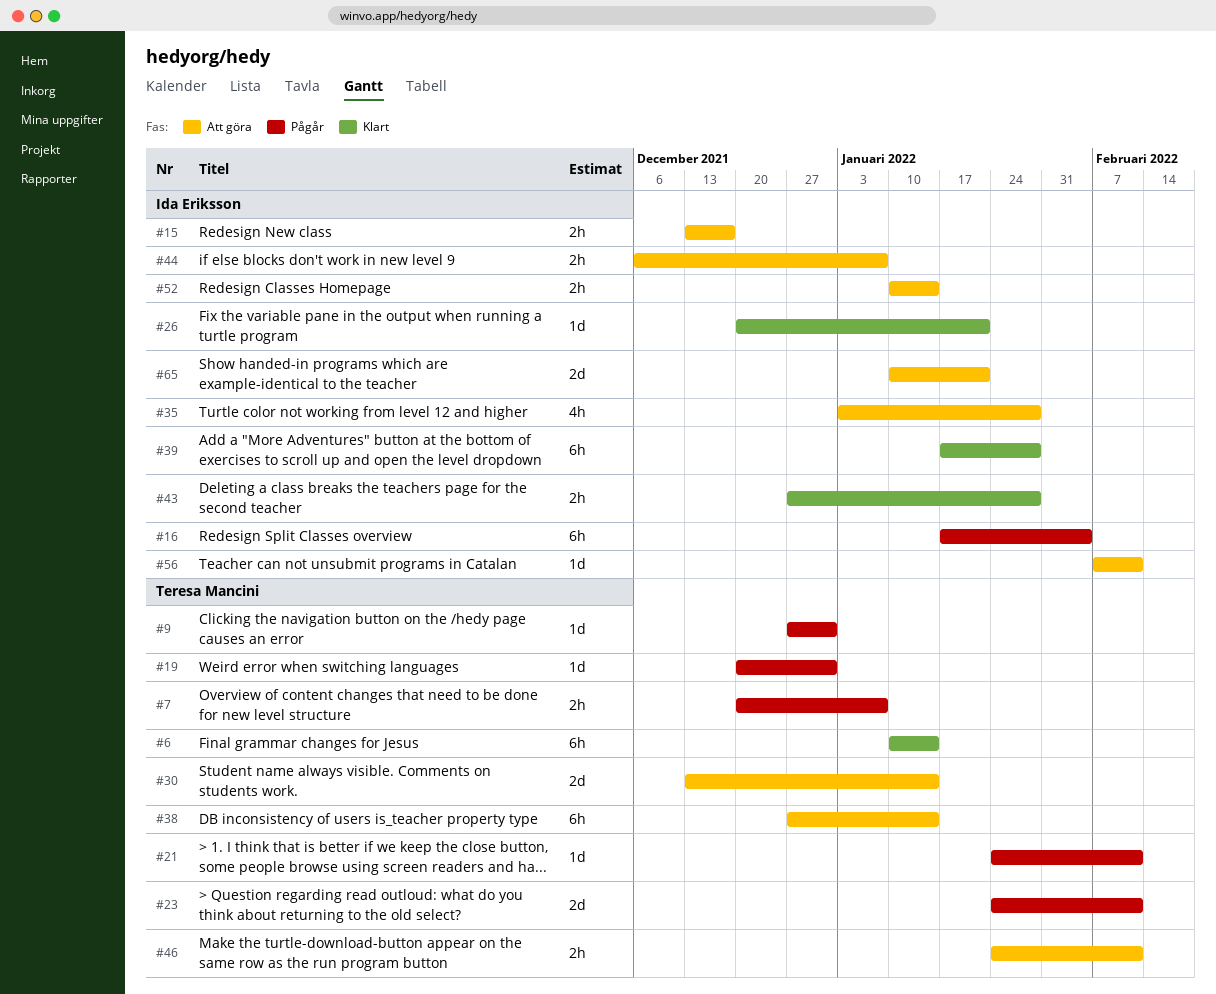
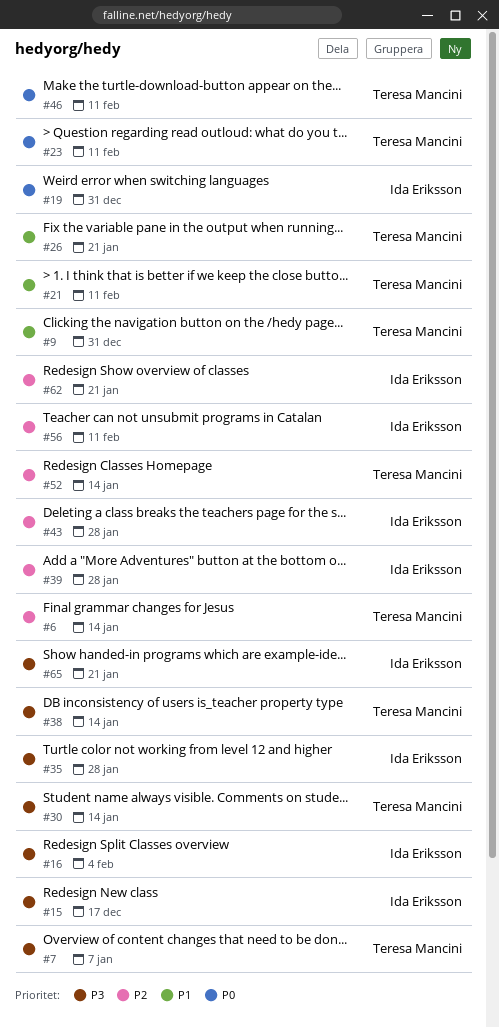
#19, owner: Teresa Mancini -> Ida Eriksson
#26, owner: Ida Eriksson -> Teresa Mancini
#44: present -> none
#52, owner: Ida Eriksson -> Teresa Mancini
#62: none -> present

